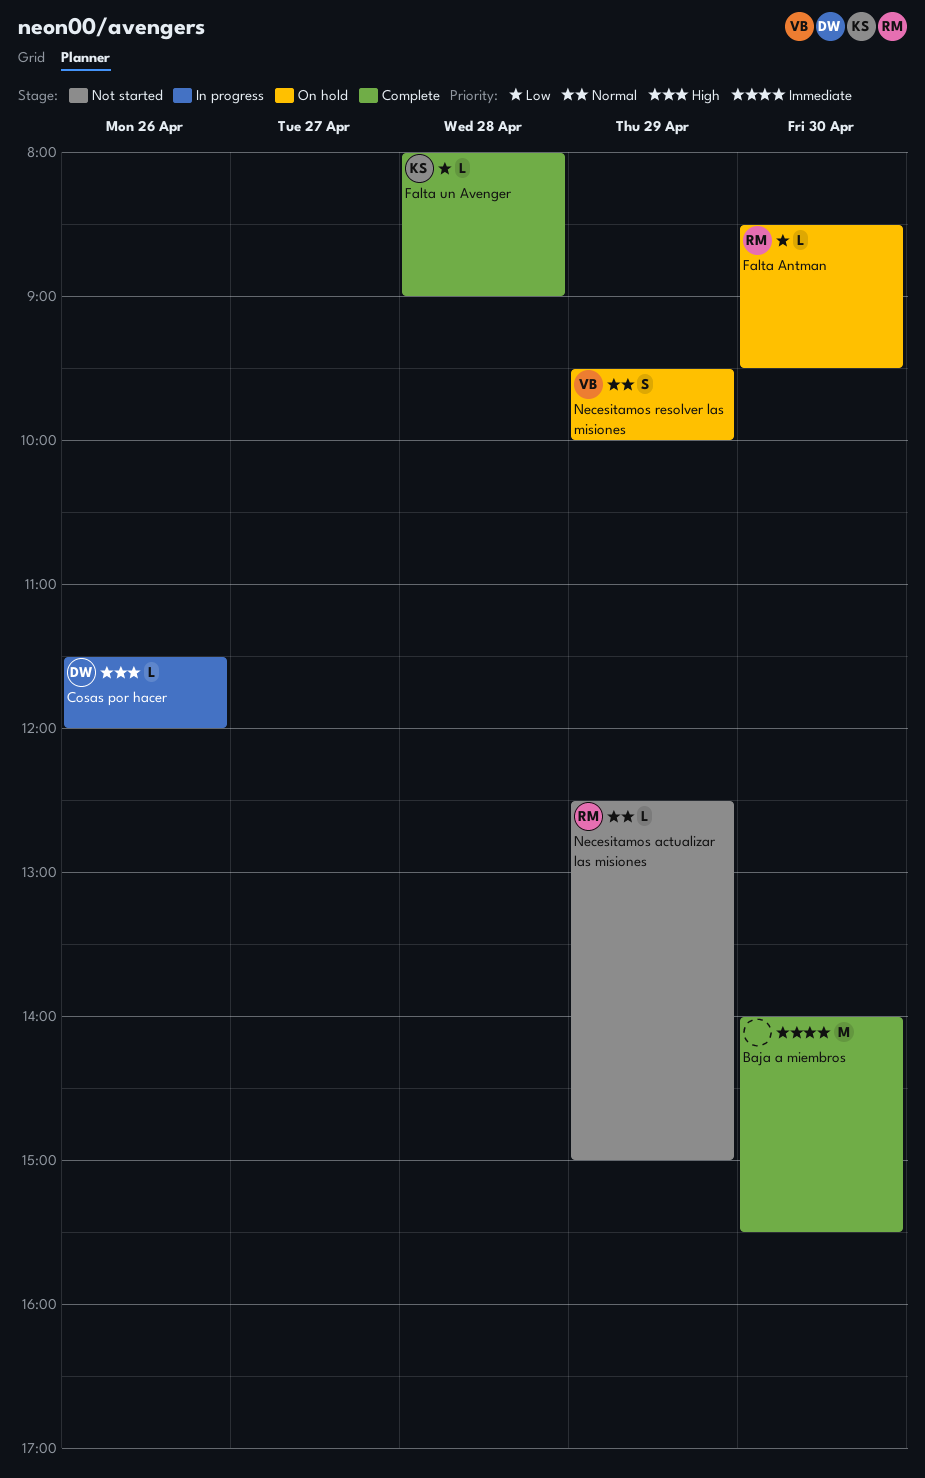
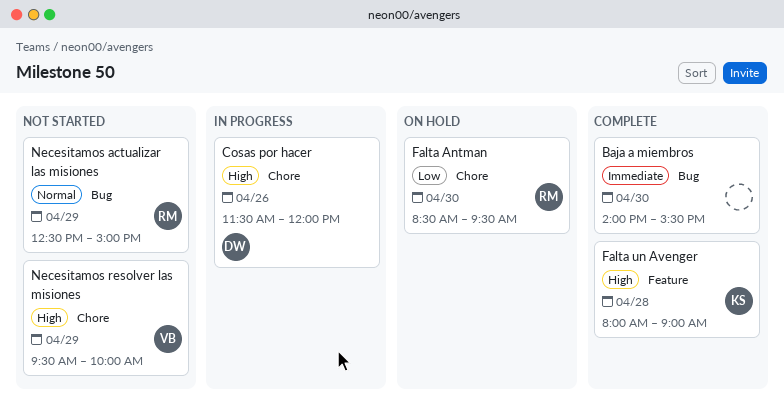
Falta un Avenger, priority: Low -> High
Necesitamos resolver las misiones, status: On hold -> Not started
Necesitamos resolver las misiones, priority: Normal -> High

